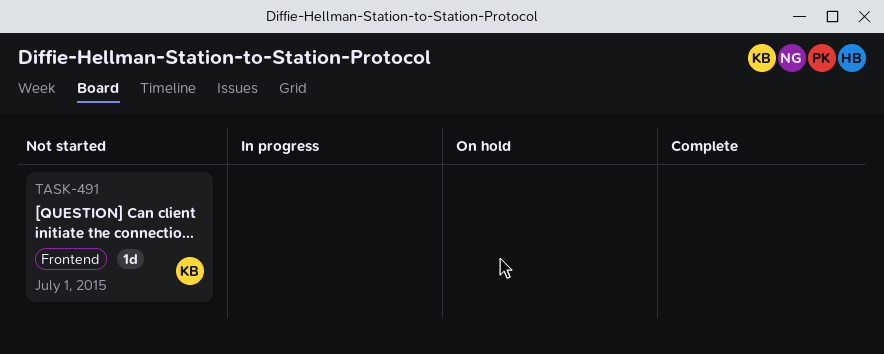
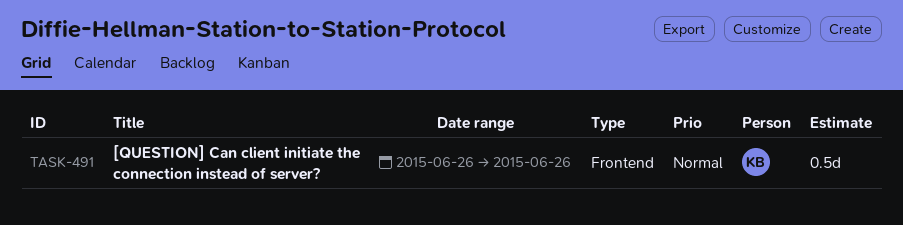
TASK-491, estimate: 1d -> 0.5d
TASK-491, due: Jul 1 -> Jun 26

